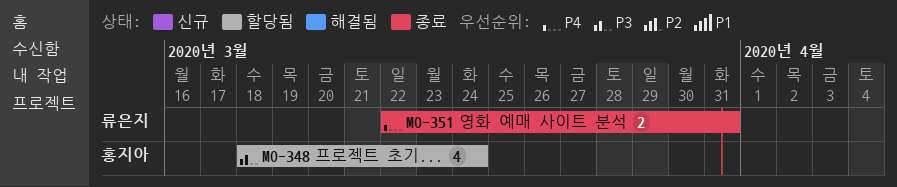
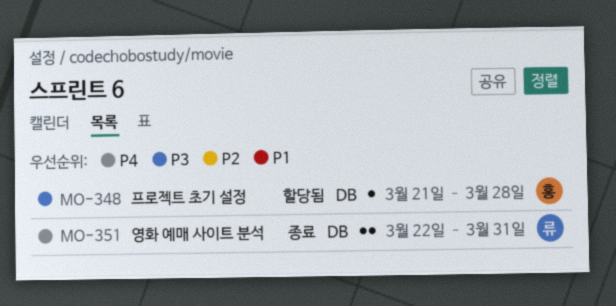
MO-348, estimate: 4 -> 1
MO-348, start: Mar 18 -> Mar 21
MO-348, due: Mar 24 -> Mar 28

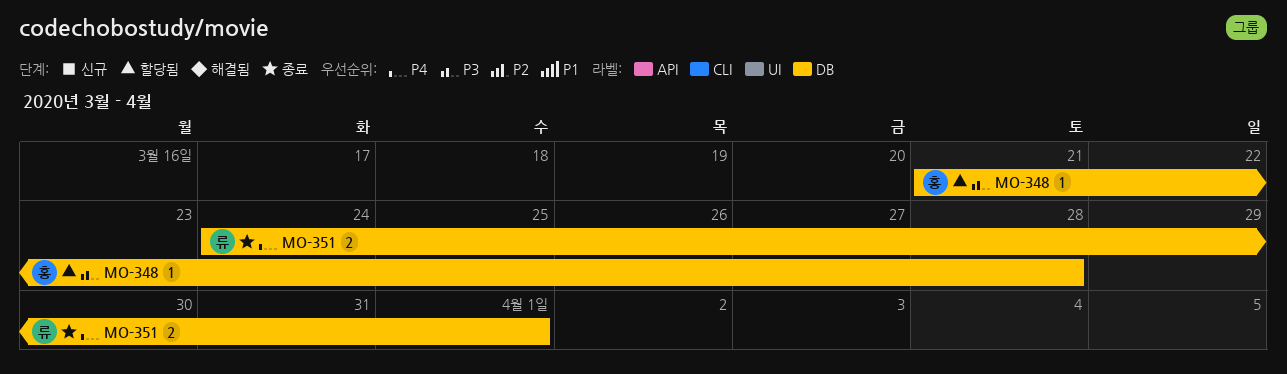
MO-351, start: Mar 22 -> Mar 24
MO-351, due: Mar 31 -> Apr 1

